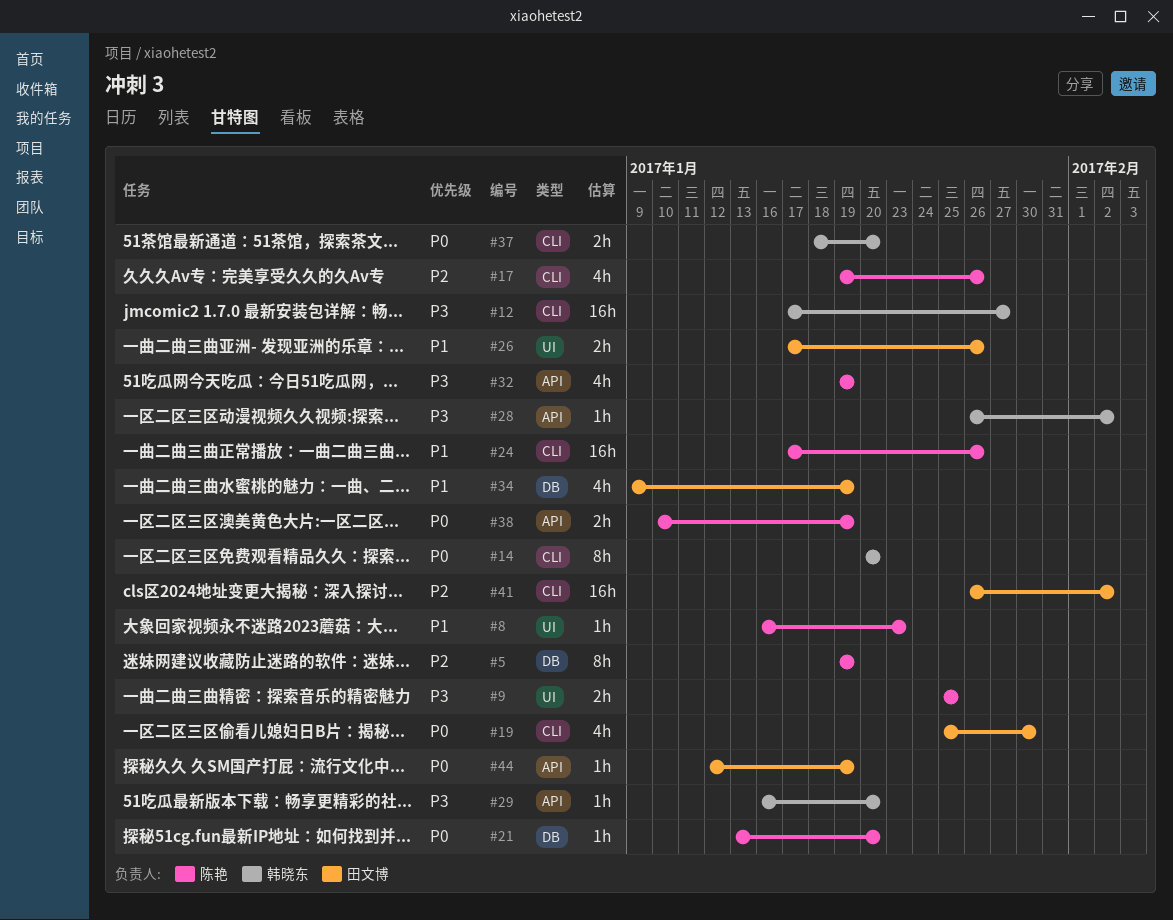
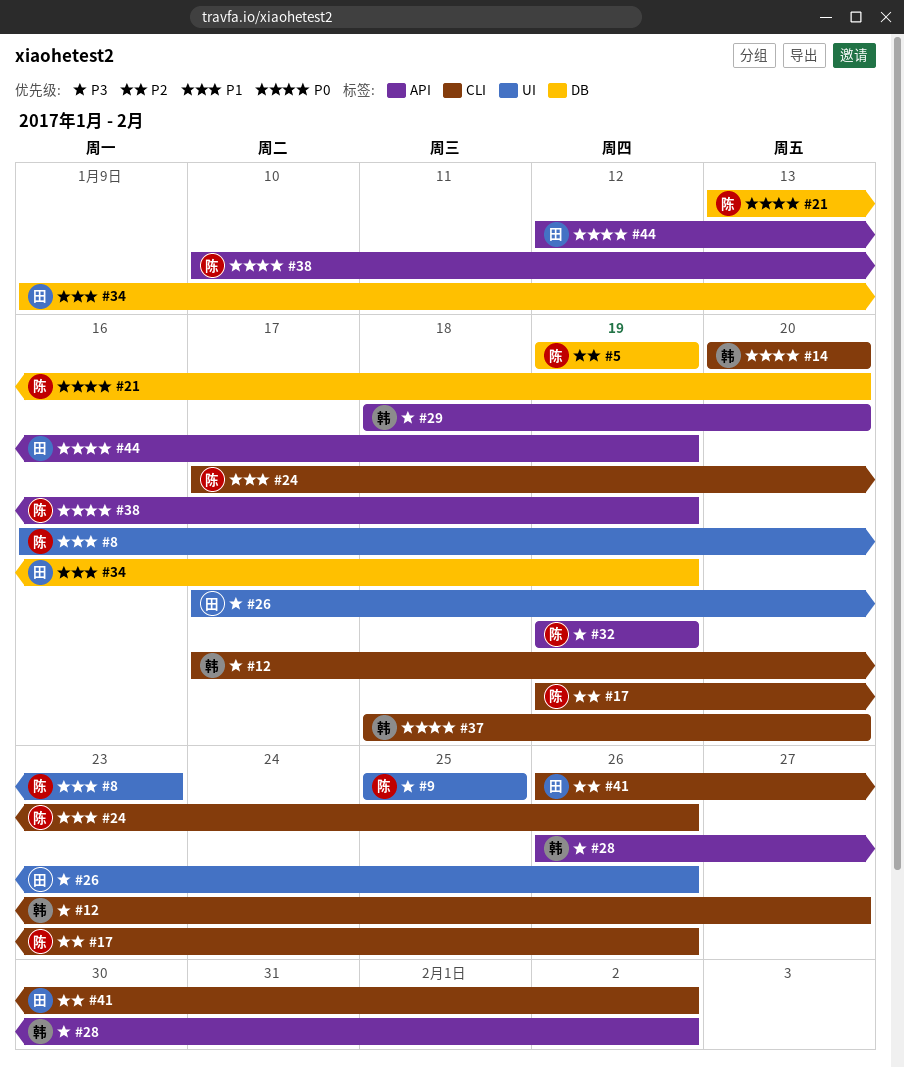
#19: present -> none
#26, priority: P1 -> P3
#29, start: Jan 16 -> Jan 18

